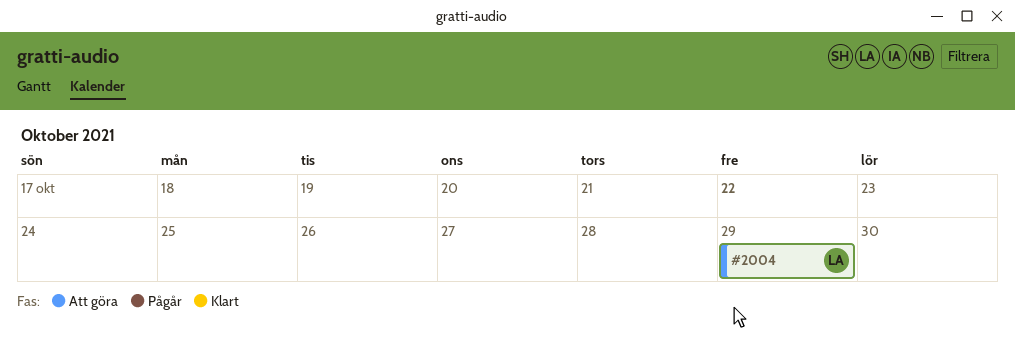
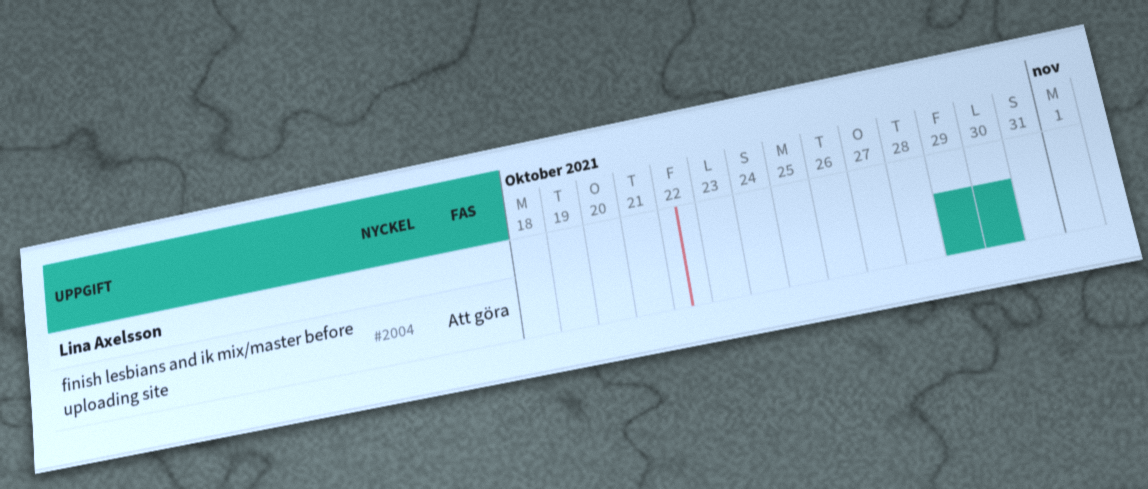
#2004, due: Oct 29 -> Oct 30

